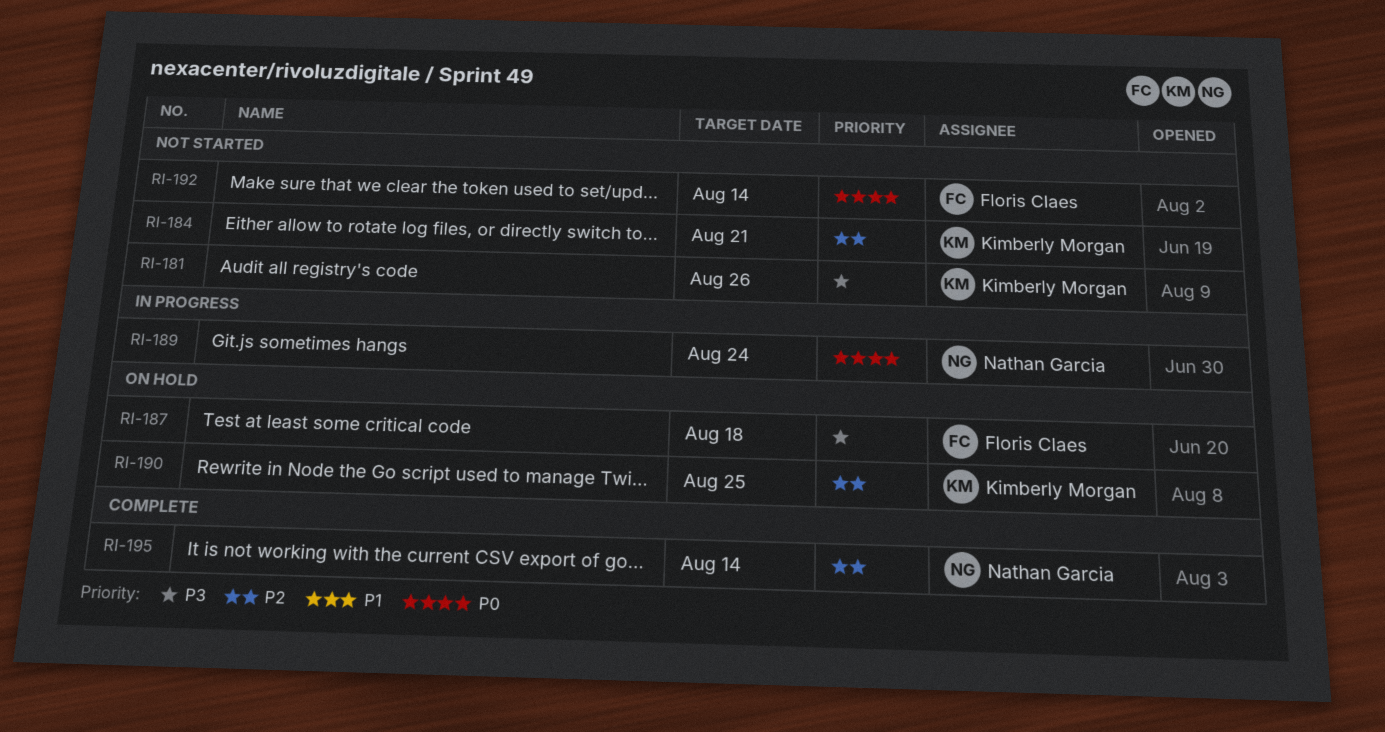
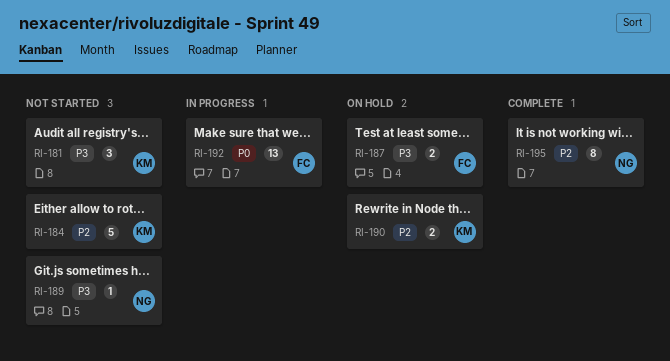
RI-189, status: In progress -> Not started
RI-189, priority: P0 -> P3
RI-192, status: Not started -> In progress

